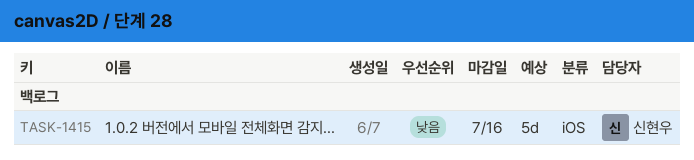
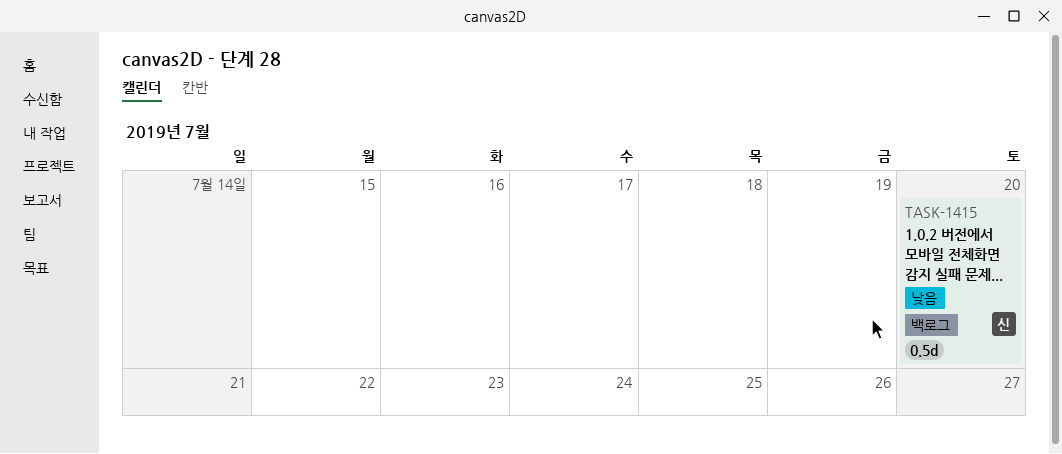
TASK-1415, estimate: 5d -> 0.5d
TASK-1415, due: Jul 16 -> Jul 20

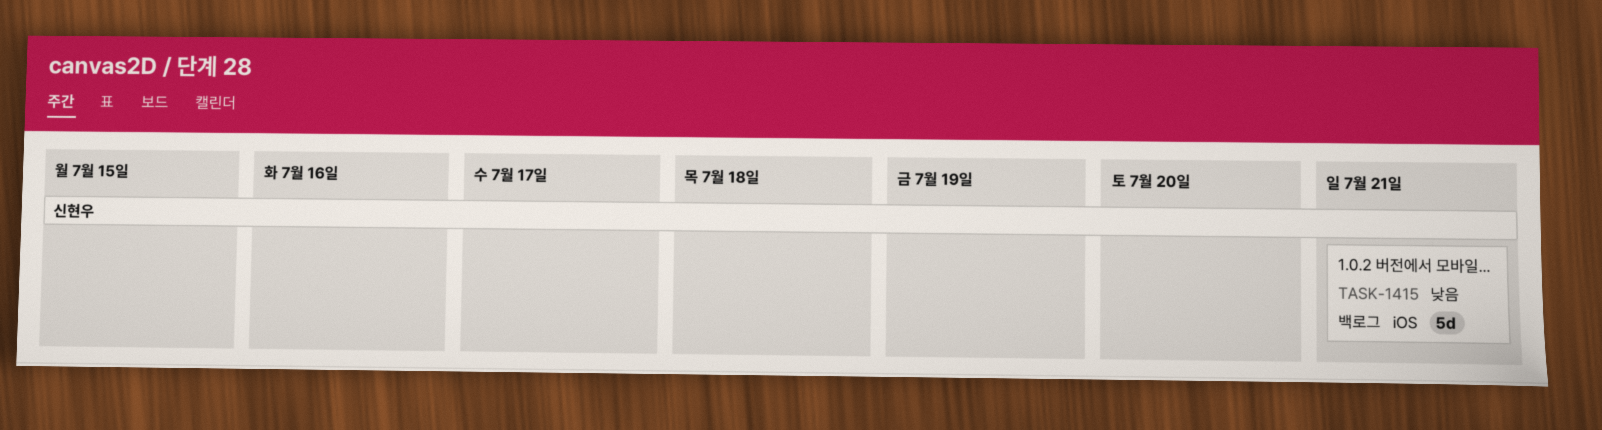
TASK-1415, estimate: 0.5d -> 5d
TASK-1415, due: Jul 20 -> Jul 21

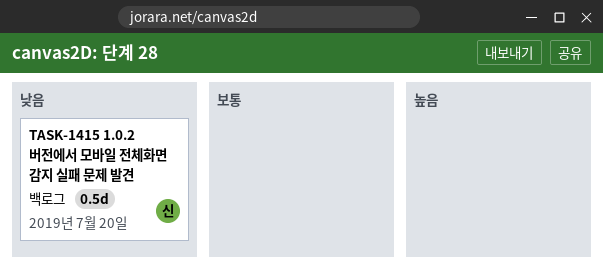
TASK-1415, estimate: 5d -> 0.5d
TASK-1415, due: Jul 21 -> Jul 20

